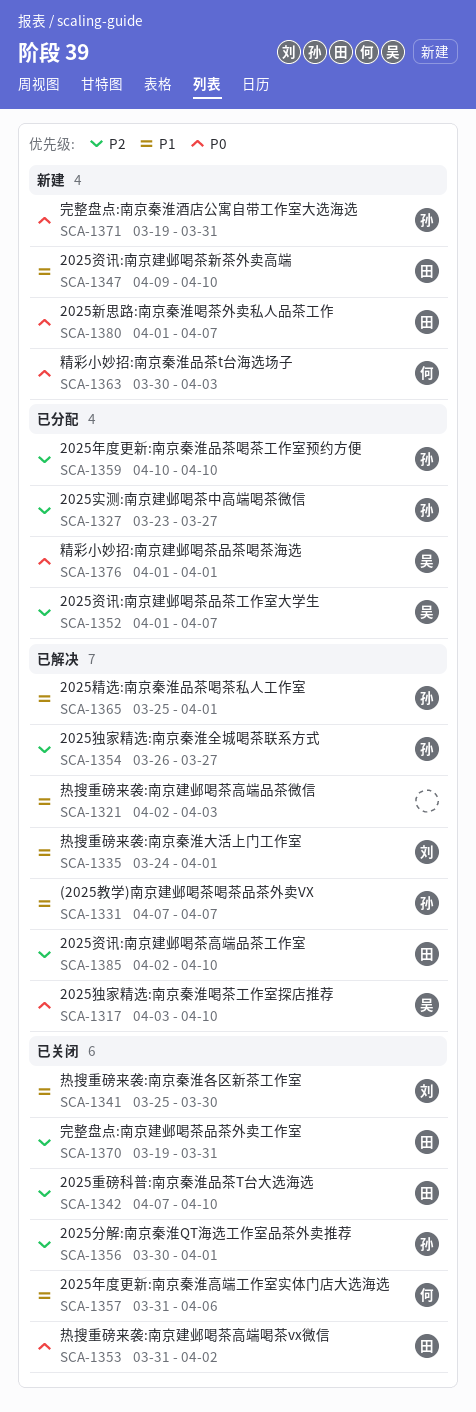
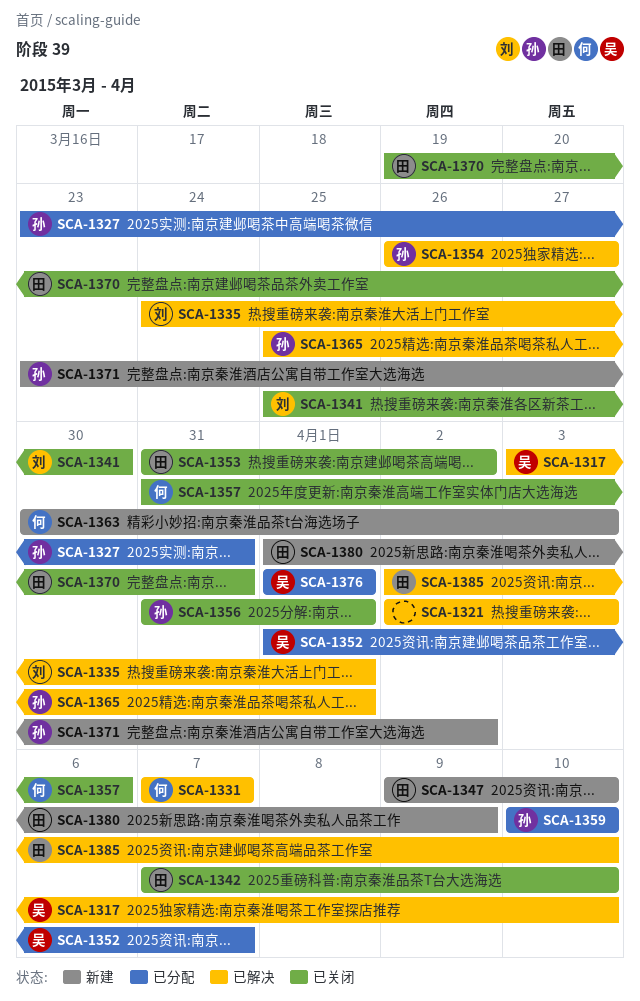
SCA-1327, due: Mar 27 -> Mar 31
SCA-1331, owner: 孙 -> 何
SCA-1356, start: Mar 30 -> Mar 31
SCA-1371, start: Mar 19 -> Mar 23
SCA-1371, due: Mar 31 -> Apr 2
SCA-1380, due: Apr 7 -> Apr 9

